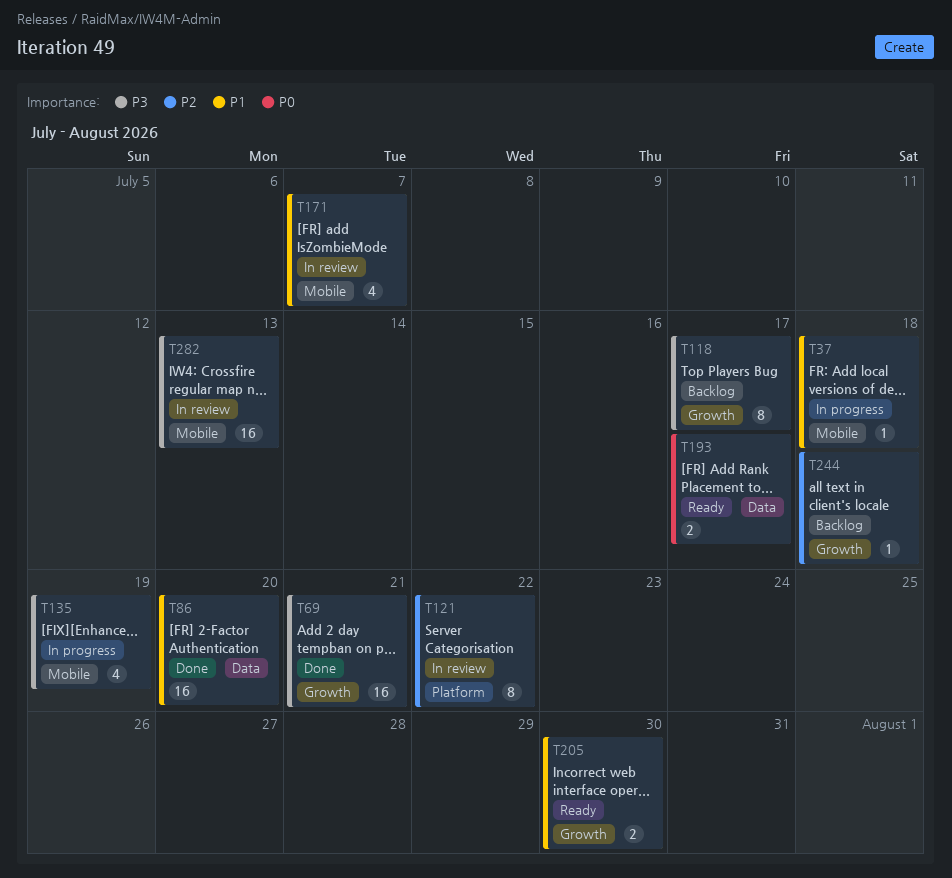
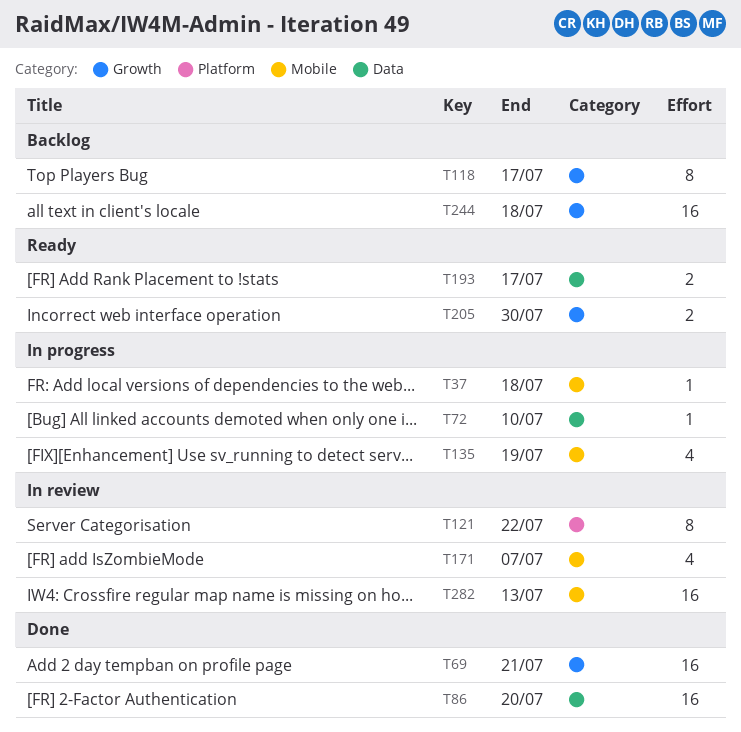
T72: none -> present
T244, estimate: 1 -> 16

